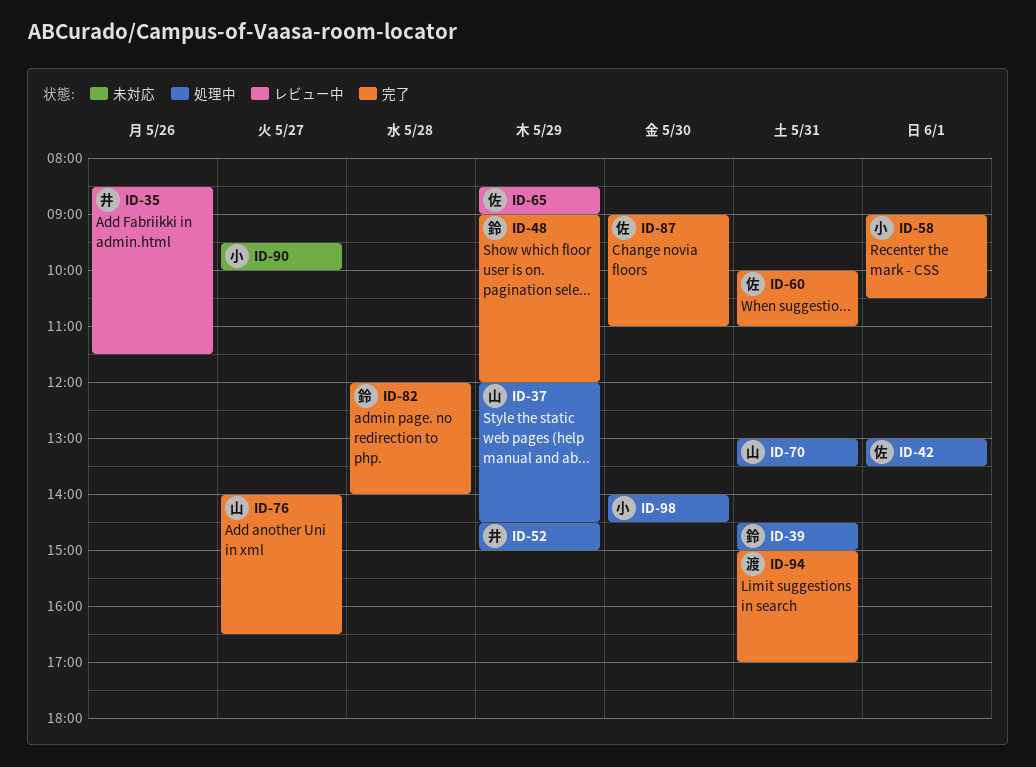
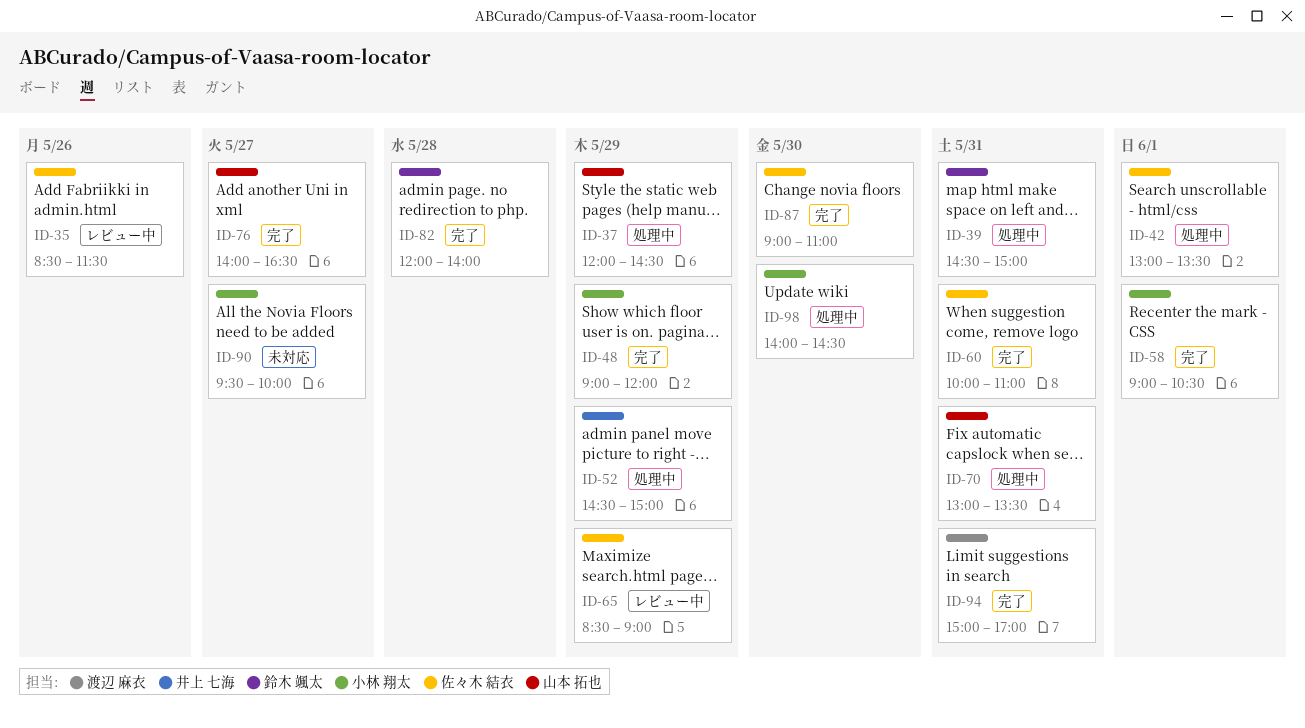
ID-35, owner: 井上 七海 -> 佐々木 結衣
ID-48, owner: 鈴木 颯太 -> 小林 翔太

